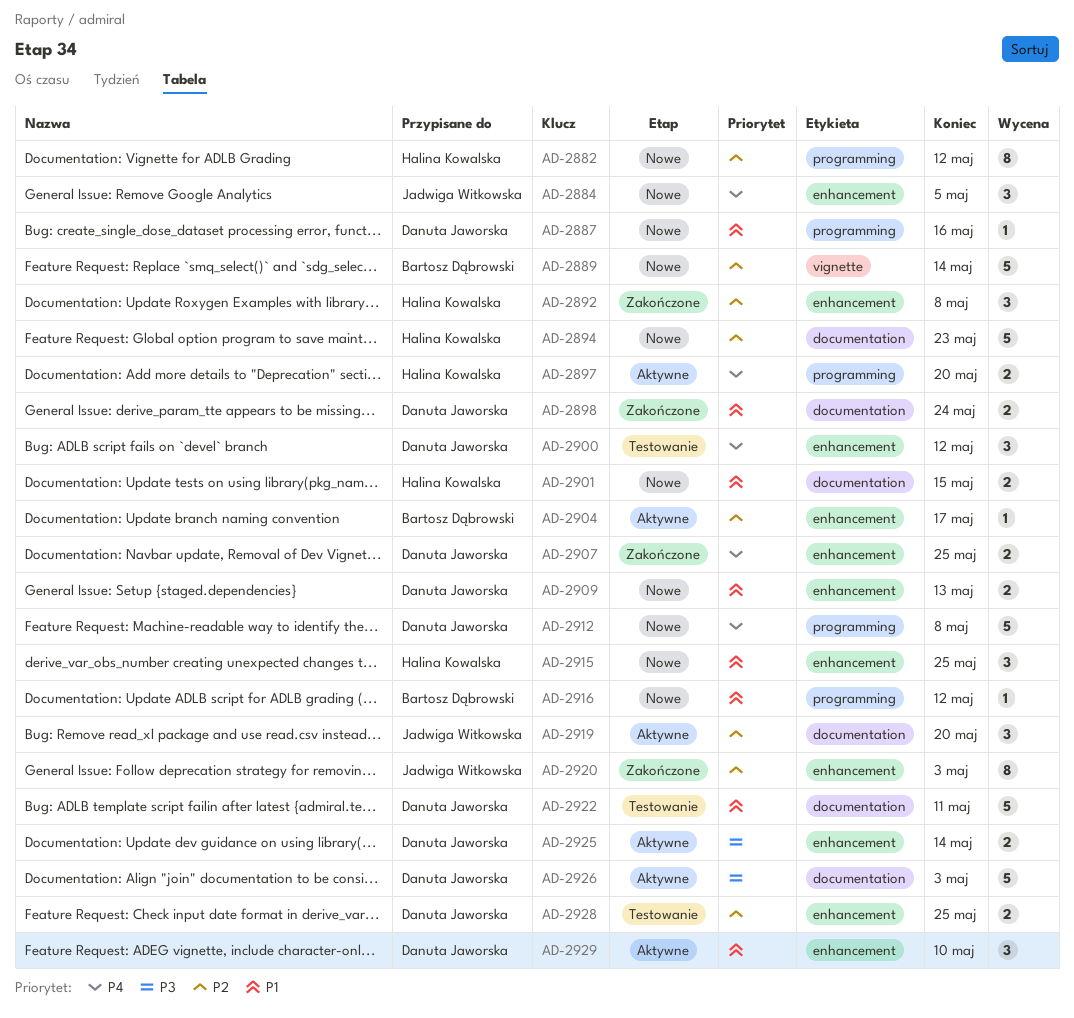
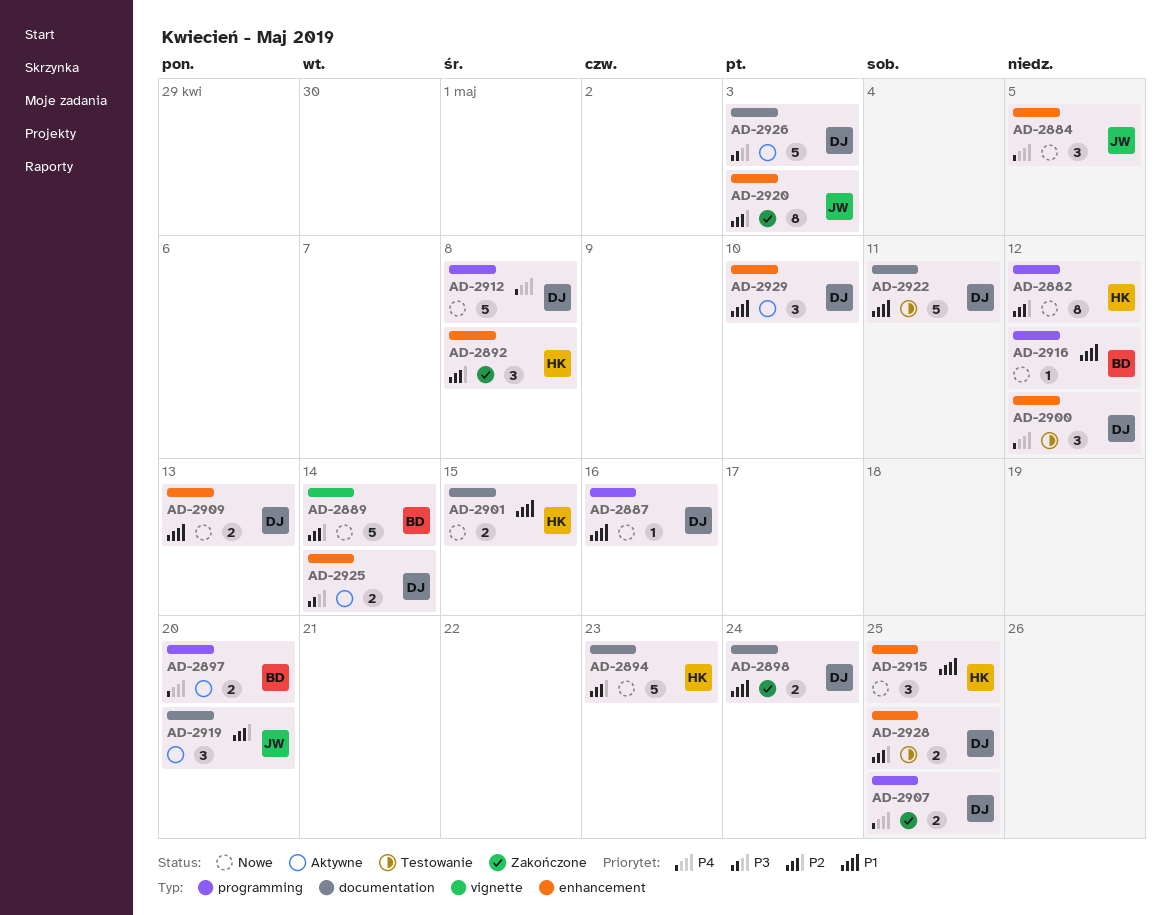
AD-2897, owner: Halina Kowalska -> Bartosz Dąbrowski
AD-2904: present -> none
AD-2907, label: enhancement -> programming

